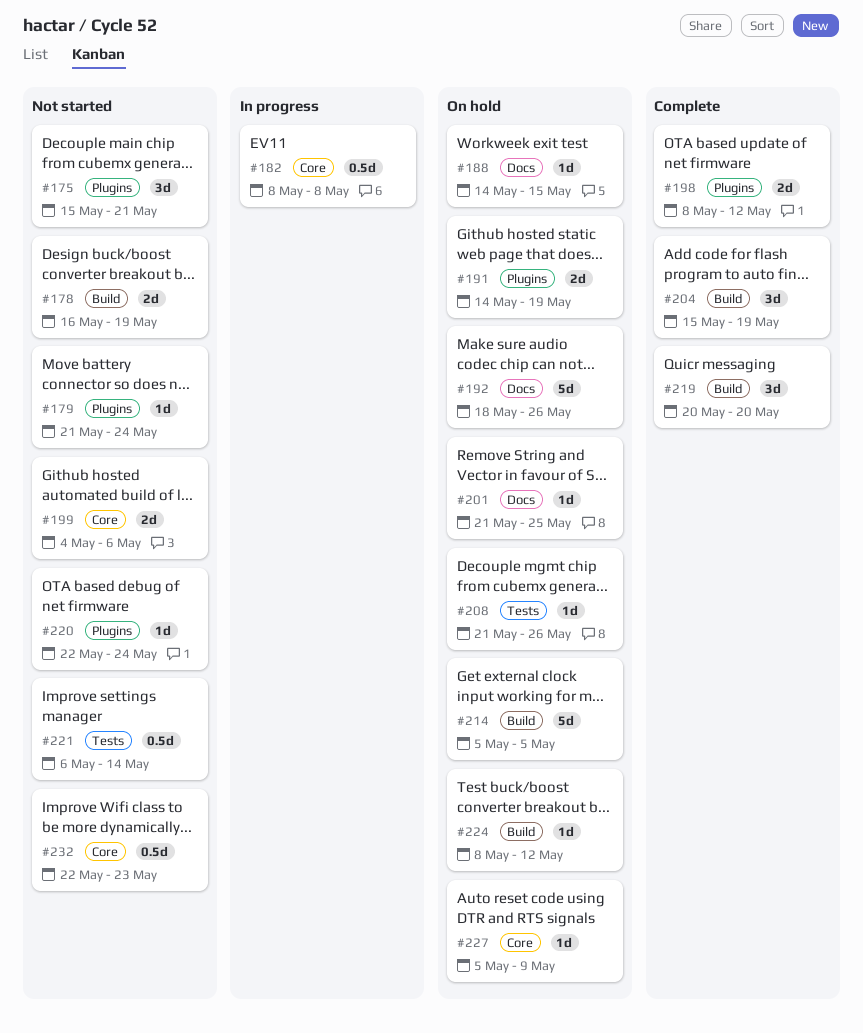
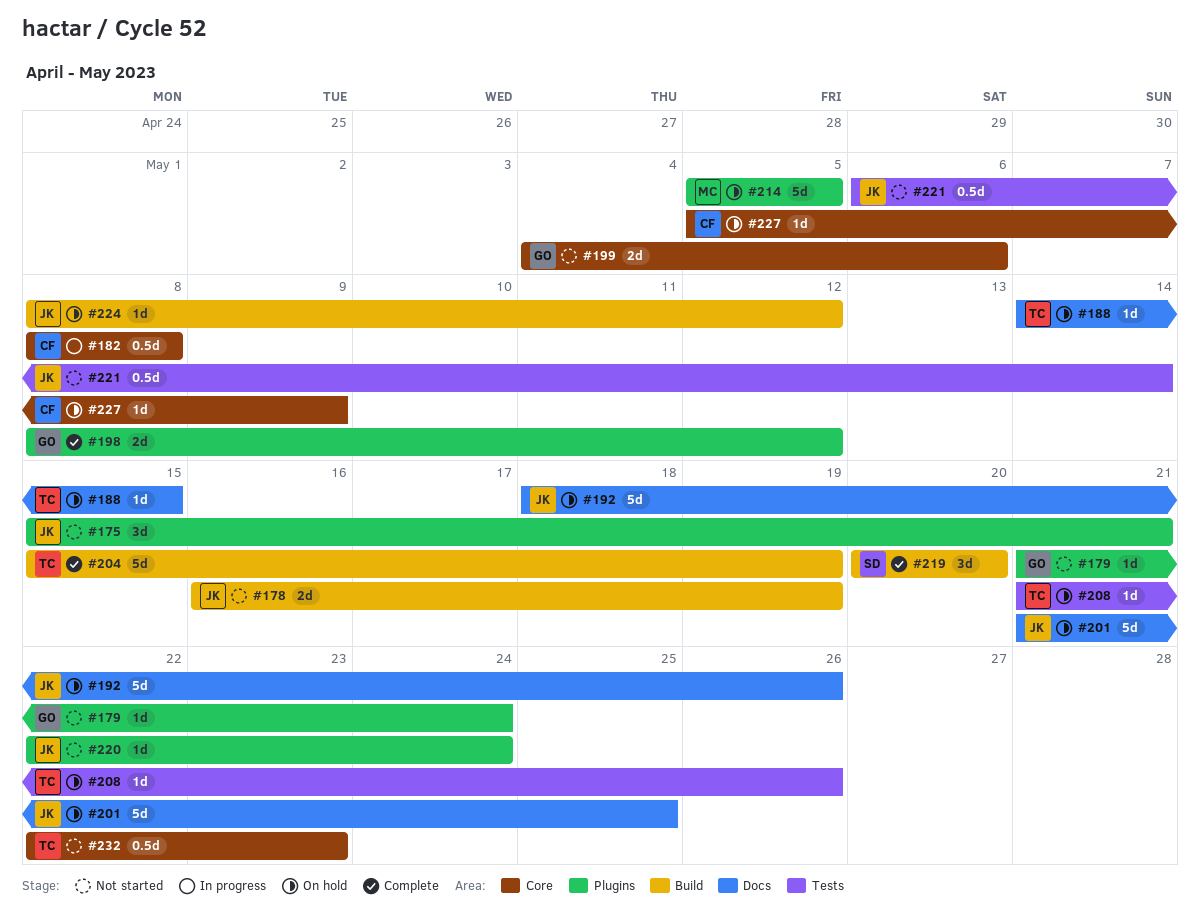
#191: present -> none
#201, estimate: 1d -> 5d
#204, estimate: 3d -> 5d
#214, label: Build -> Plugins

